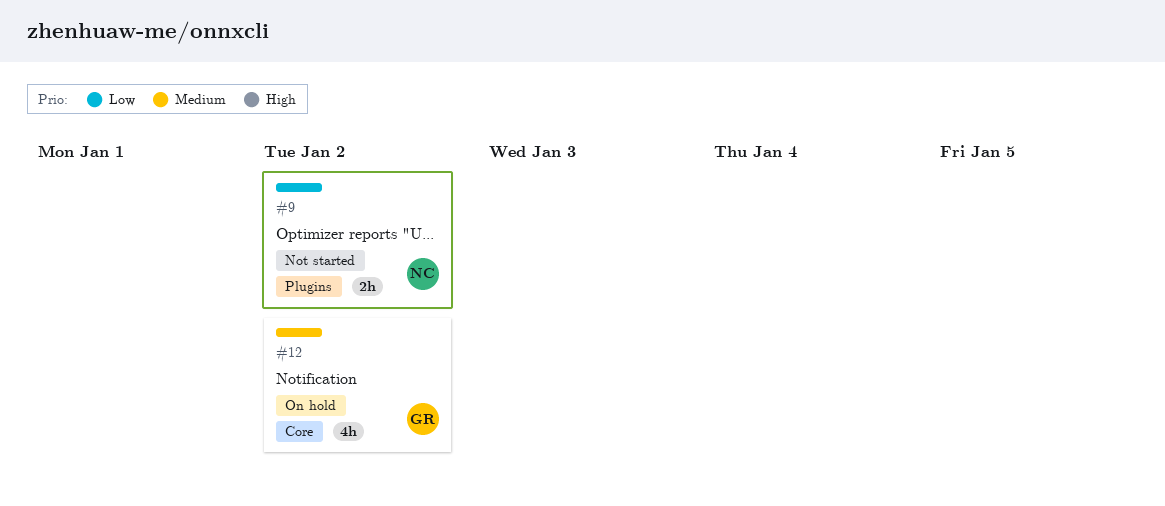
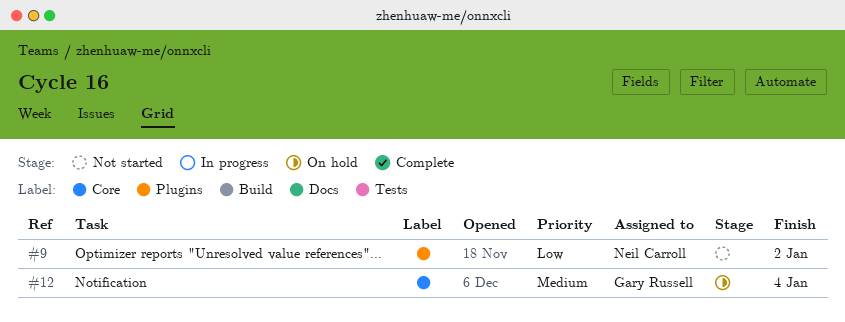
#12, due: Jan 2 -> Jan 4

